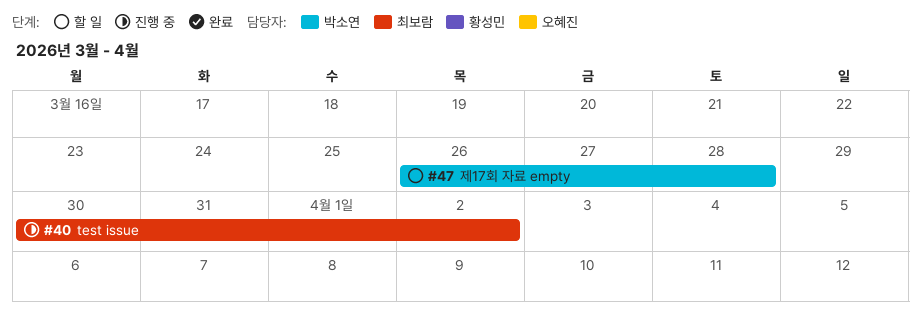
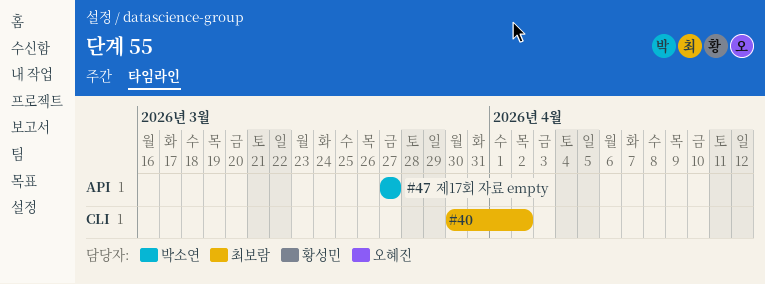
#47, start: Mar 26 -> Mar 27
#47, due: Mar 28 -> Mar 27

